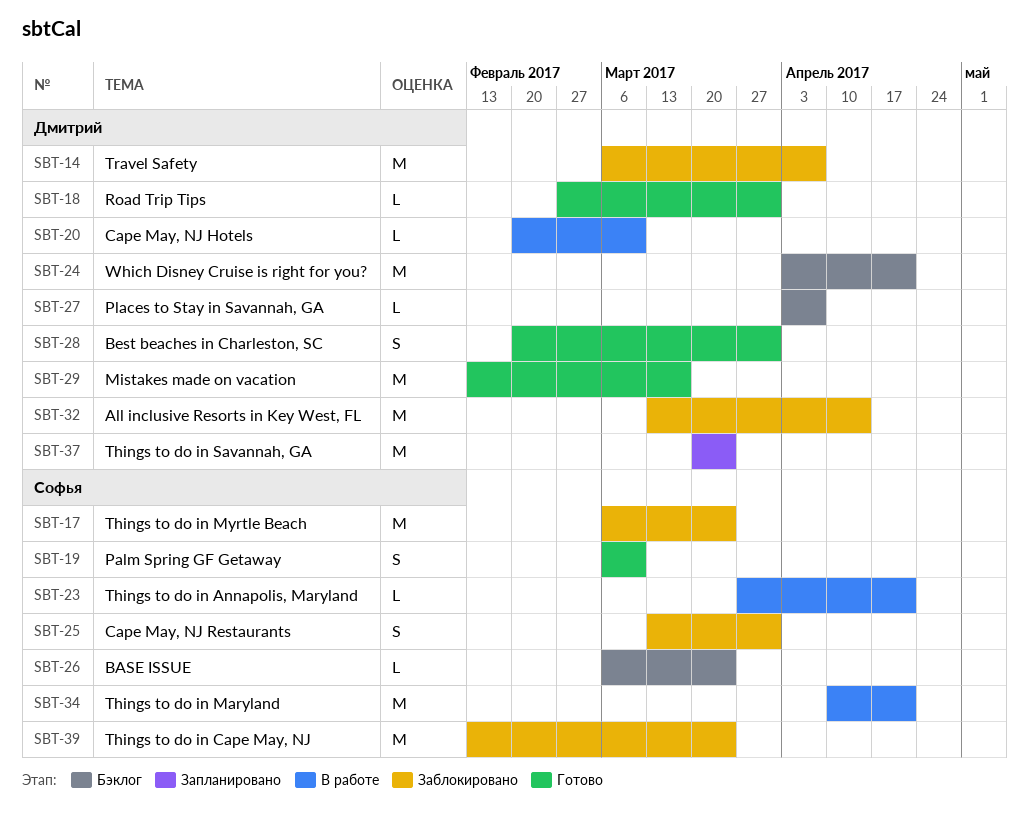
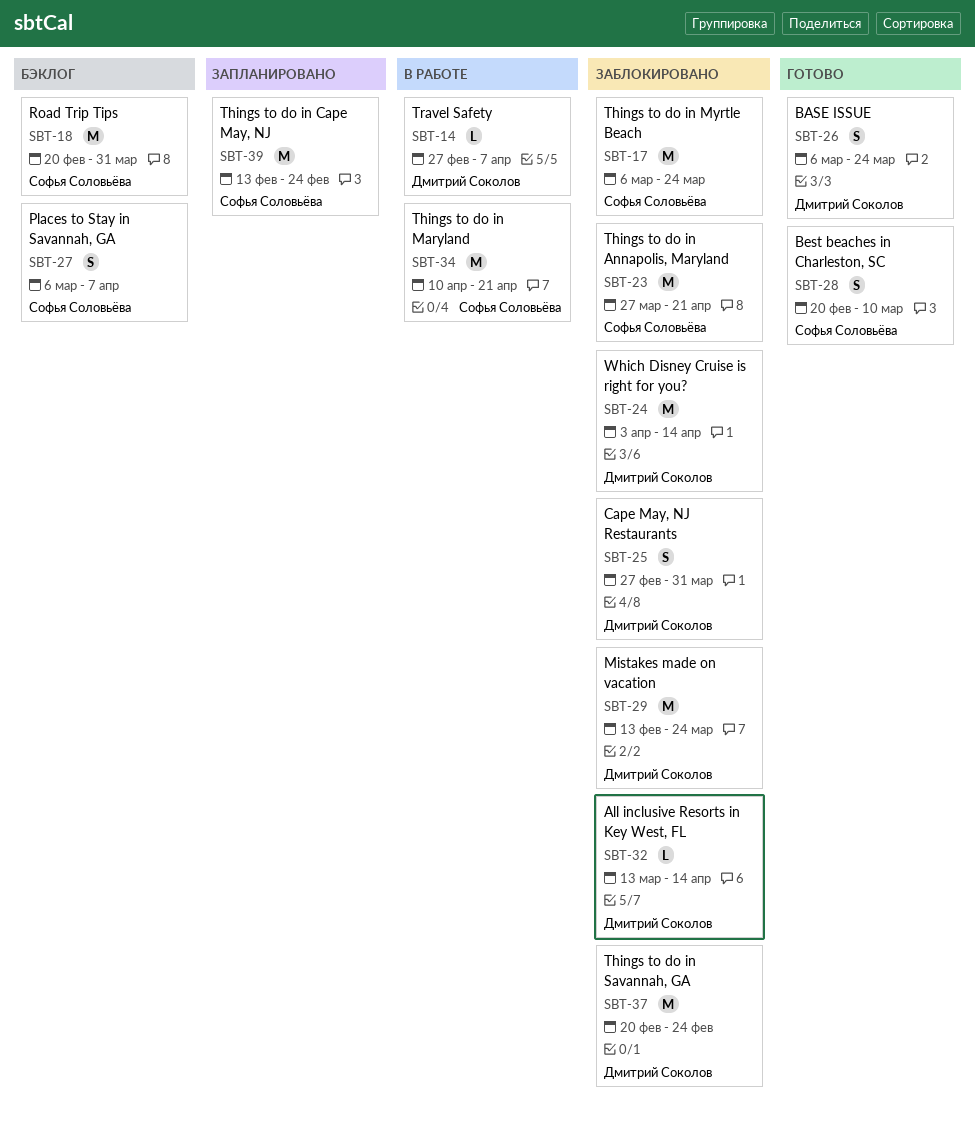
SBT-14, status: Заблокировано -> В работе
SBT-14, estimate: M -> L
SBT-14, start: Mar 6 -> Feb 27
SBT-18, status: Готово -> Бэклог
SBT-18, owner: Дмитрий Соколов -> Софья Соловьёва
SBT-18, estimate: L -> M
SBT-18, start: Feb 27 -> Feb 20
SBT-19: present -> none
SBT-20: present -> none
SBT-23, status: В работе -> Заблокировано
SBT-23, estimate: L -> M
SBT-24, status: Бэклог -> Заблокировано
SBT-24, due: Apr 21 -> Apr 14
SBT-25, owner: Софья Соловьёва -> Дмитрий Соколов
SBT-25, start: Mar 13 -> Feb 27
SBT-26, status: Бэклог -> Готово
SBT-26, owner: Софья Соловьёва -> Дмитрий Соколов
SBT-26, estimate: L -> S
SBT-27, owner: Дмитрий Соколов -> Софья Соловьёва
SBT-27, estimate: L -> S
SBT-27, start: Apr 3 -> Mar 6
SBT-28, owner: Дмитрий Соколов -> Софья Соловьёва
SBT-28, due: Mar 31 -> Mar 10
SBT-29, status: Готово -> Заблокировано
SBT-29, due: Mar 17 -> Mar 24
SBT-32, estimate: M -> L
SBT-37, status: Запланировано -> Заблокировано
SBT-37, start: Mar 20 -> Feb 20
SBT-37, due: Mar 24 -> Feb 24
SBT-39, status: Заблокировано -> Запланировано
SBT-39, due: Mar 24 -> Feb 24

